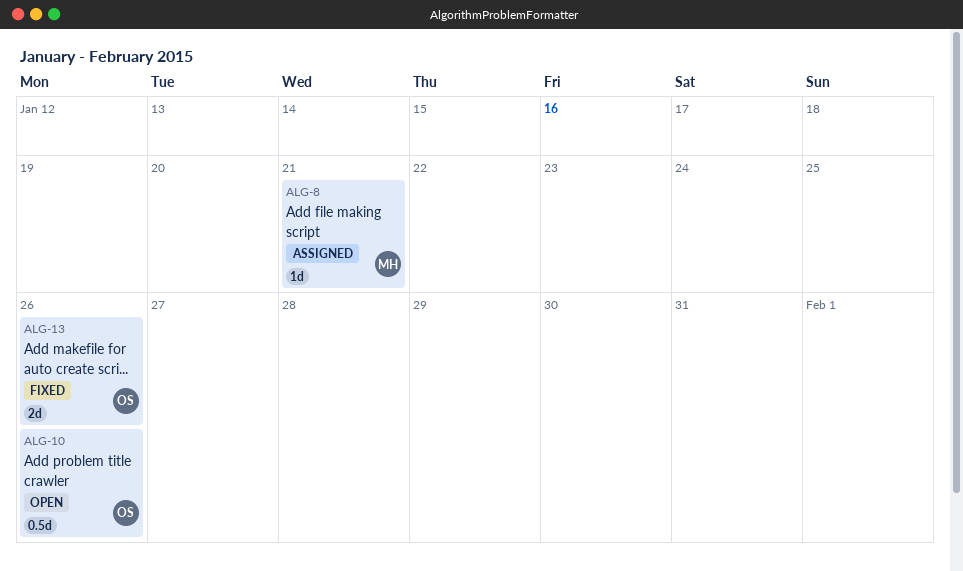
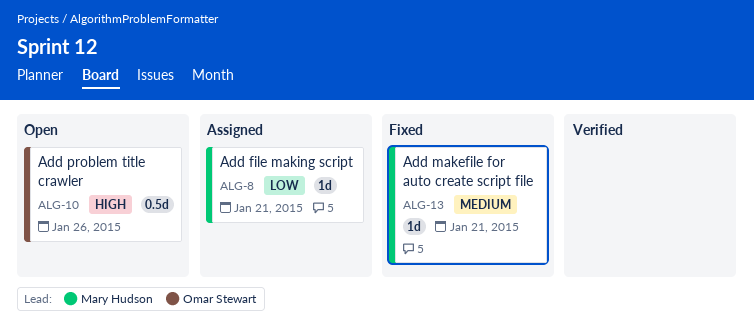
ALG-13, owner: Omar Stewart -> Mary Hudson
ALG-13, estimate: 2d -> 1d
ALG-13, due: Jan 26 -> Jan 21

